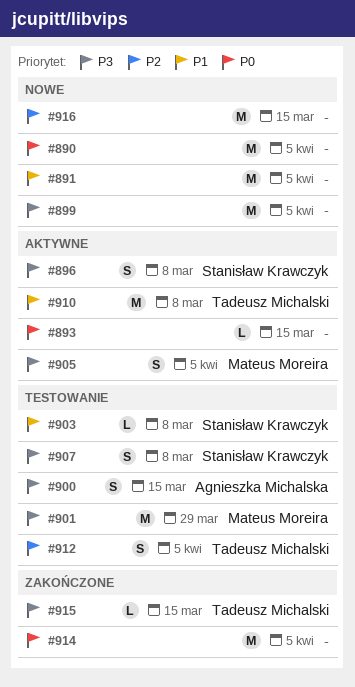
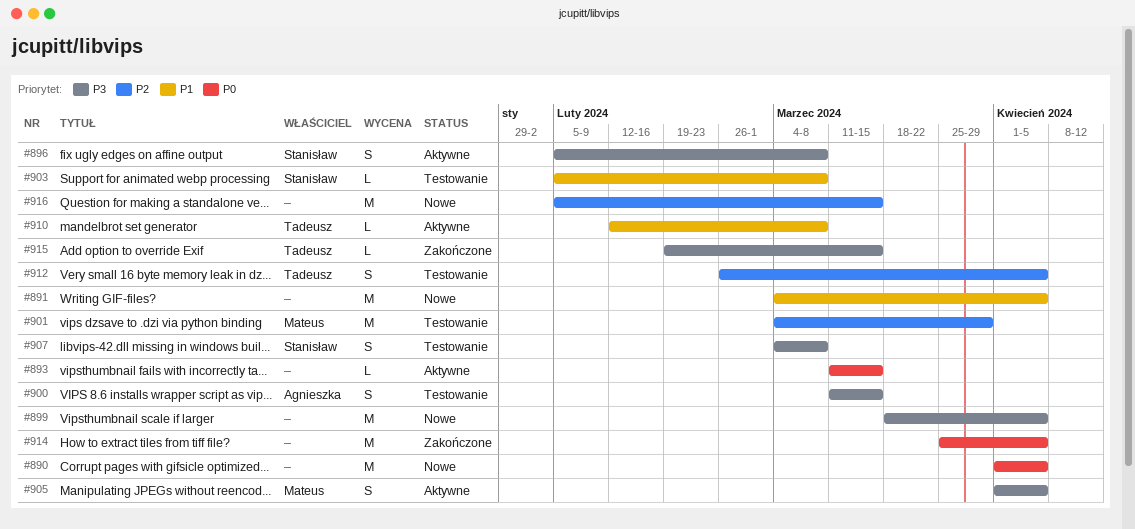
#901, priority: P3 -> P2
#910, estimate: M -> L

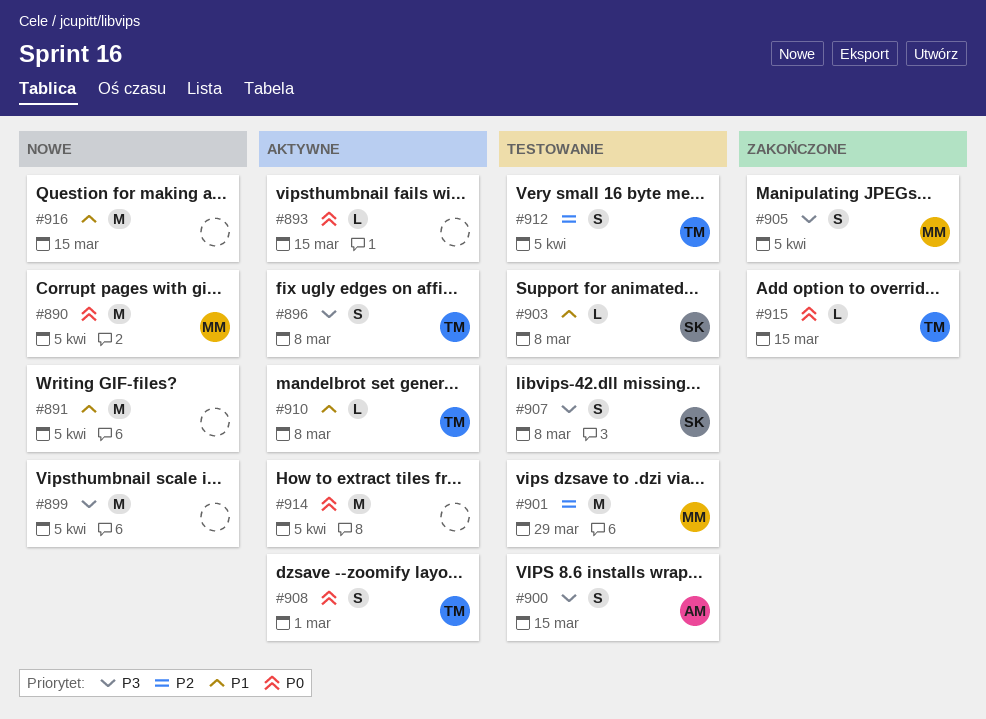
#890, owner: none -> Mateus
#896, owner: Stanisław -> Tadeusz
#905, status: Aktywne -> Zakończone
#908: none -> present
#914, status: Zakończone -> Aktywne
#915, priority: P3 -> P0
#916, priority: P2 -> P1

